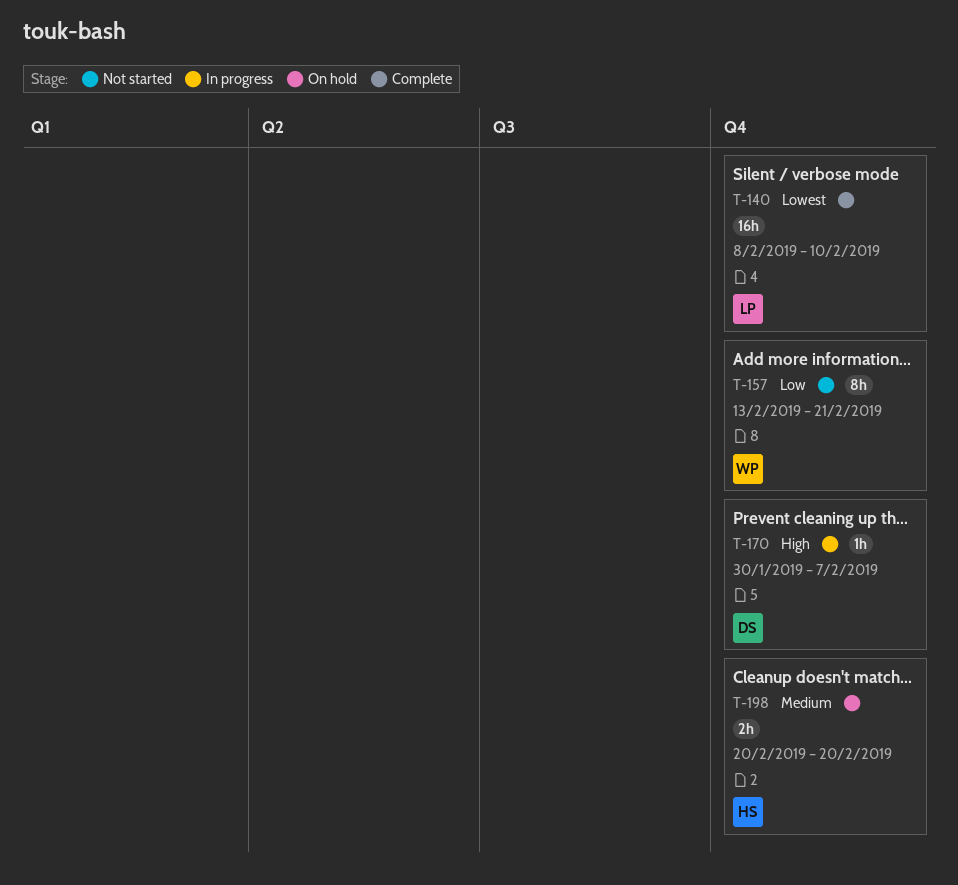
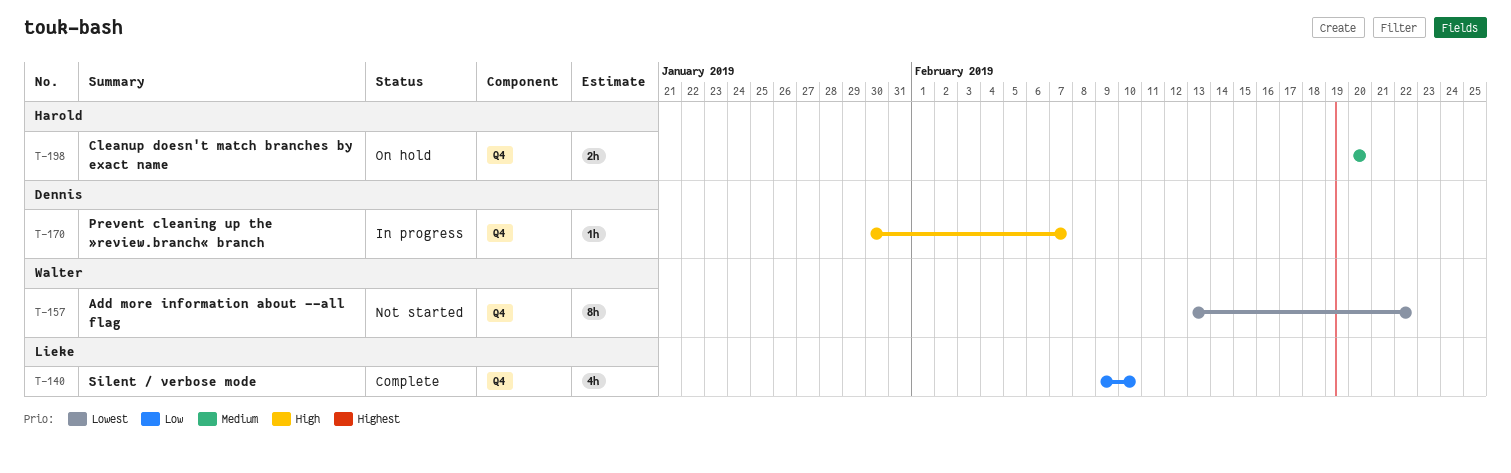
T-140, priority: Lowest -> Low
T-140, estimate: 16h -> 4h
T-140, start: Feb 8 -> Feb 9
T-157, priority: Low -> Lowest
T-157, due: Feb 21 -> Feb 22

